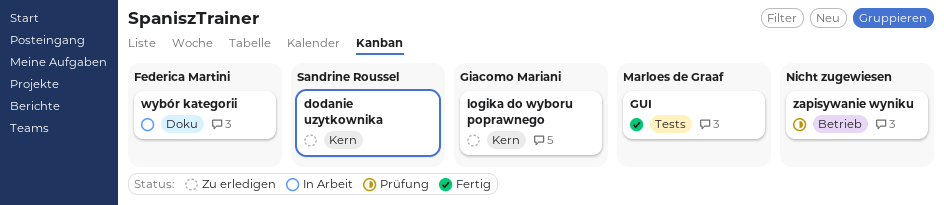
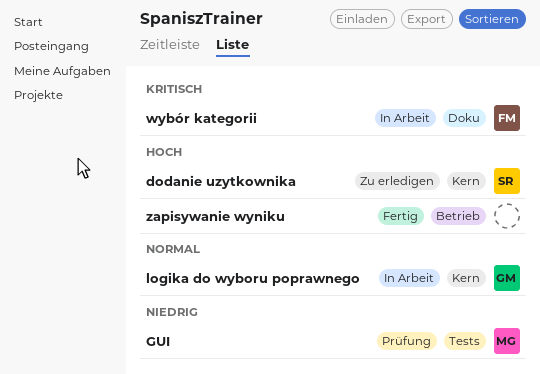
GUI, status: Fertig -> Prüfung
logika do wyboru poprawnego, status: Zu erledigen -> In Arbeit
zapisywanie wyniku, status: Prüfung -> Fertig

